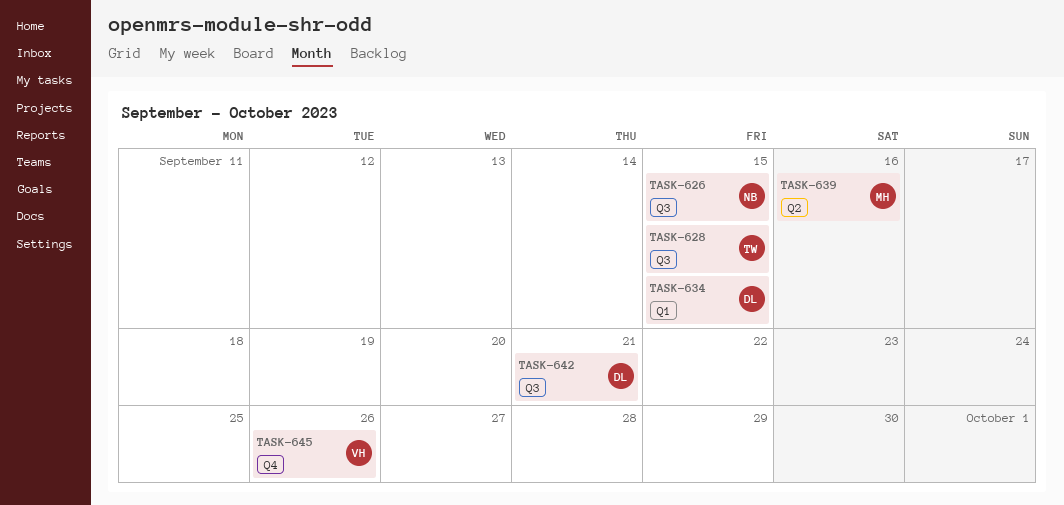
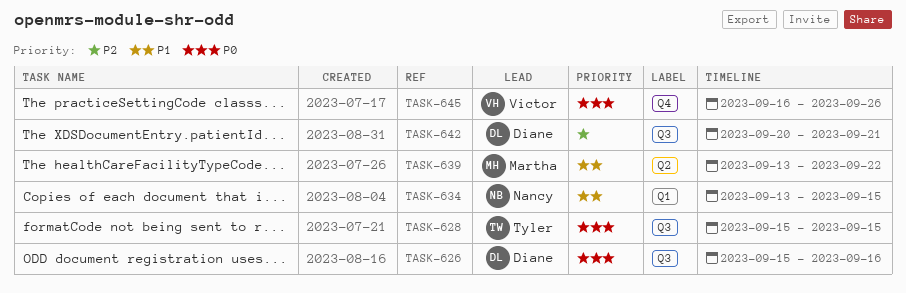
TASK-626, owner: Nancy -> Diane
TASK-626, due: Sep 15 -> Sep 16
TASK-634, owner: Diane -> Nancy
TASK-639, due: Sep 16 -> Sep 22

